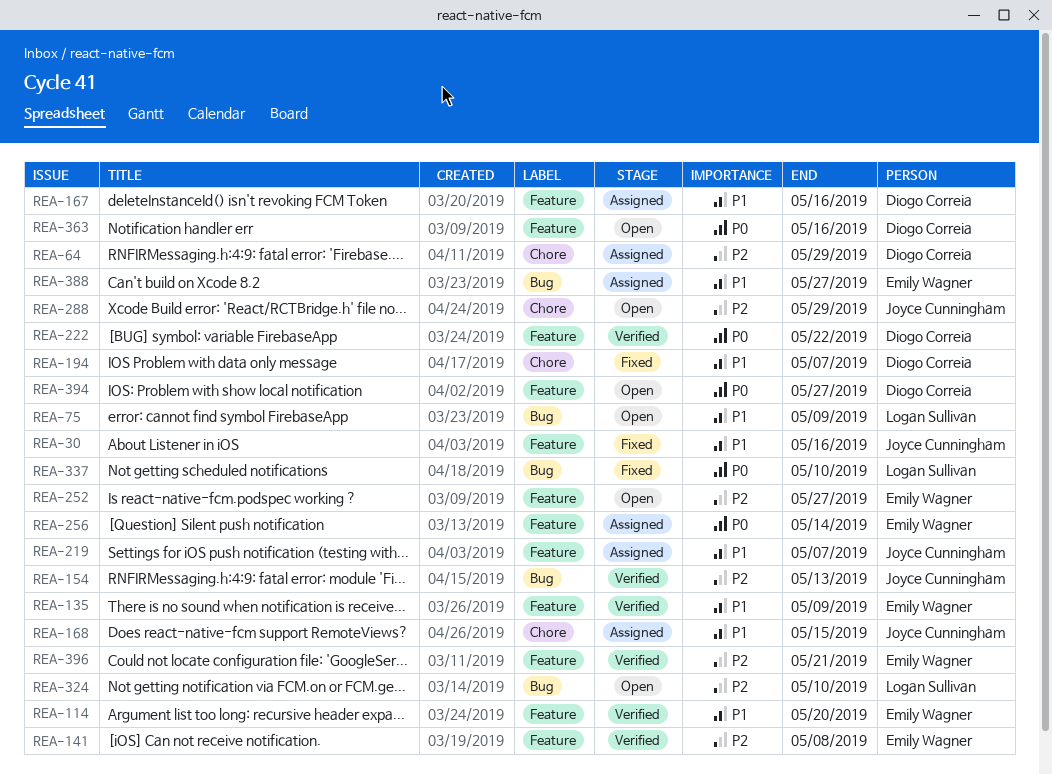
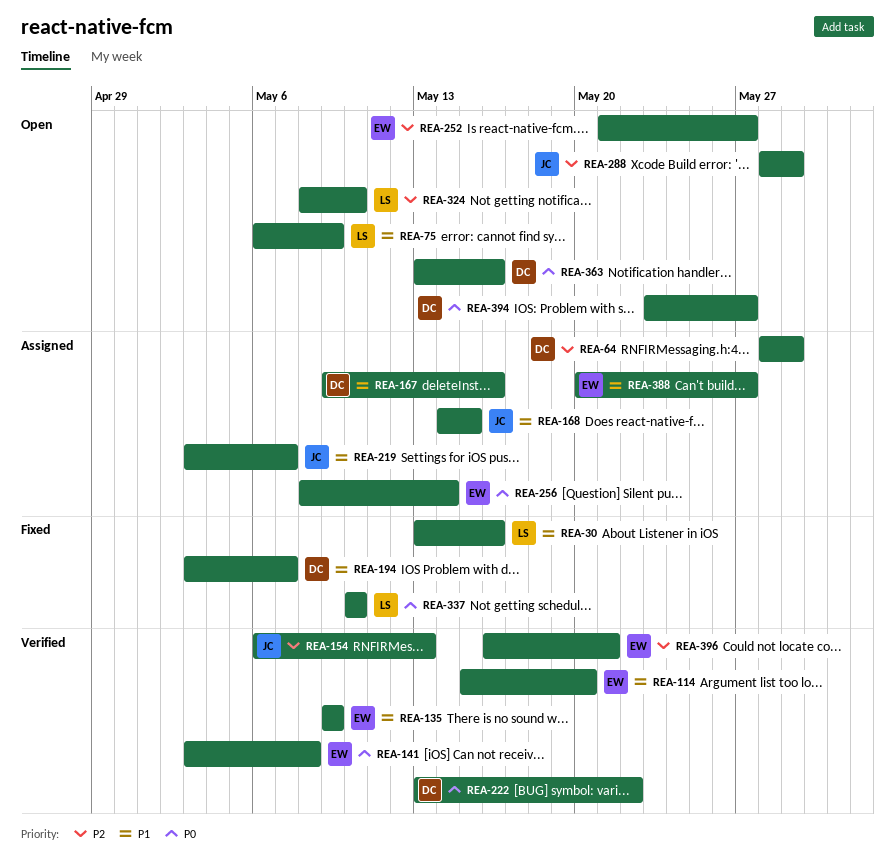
REA-30, owner: Joyce Cunningham -> Logan Sullivan
REA-141, priority: P2 -> P0

